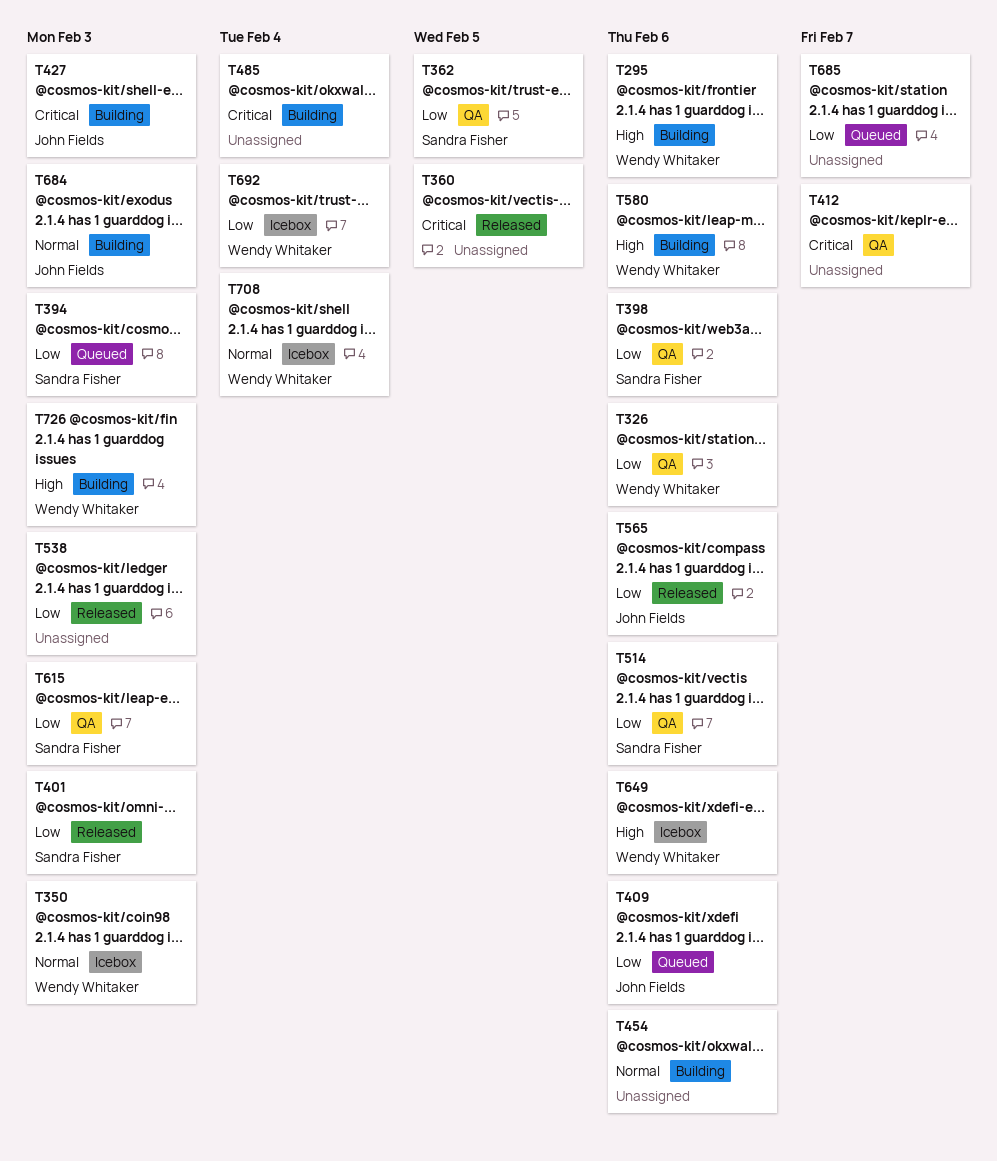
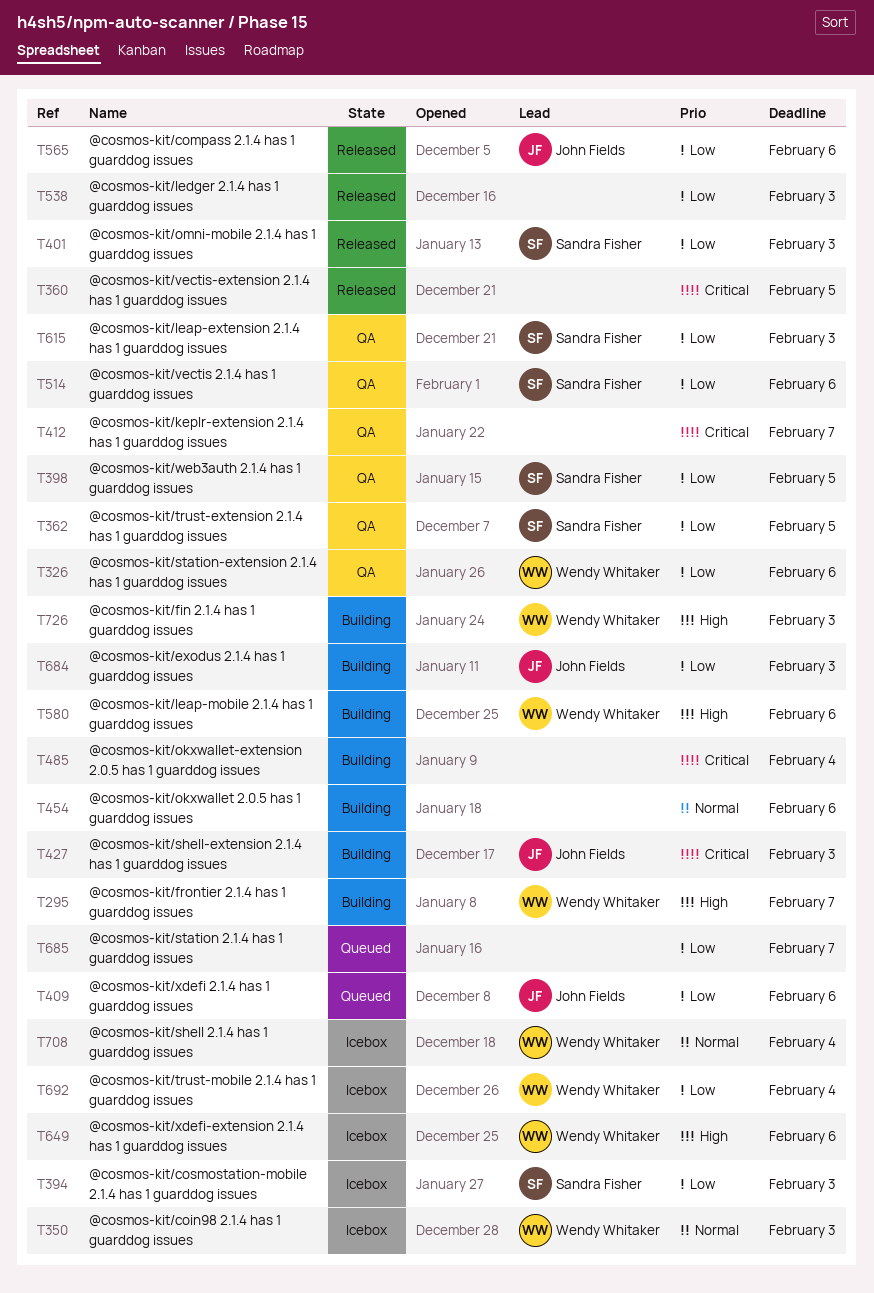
T295, due: Feb 6 -> Feb 7
T394, status: Queued -> Icebox
T398, due: Feb 6 -> Feb 5
T684, priority: Normal -> Low

